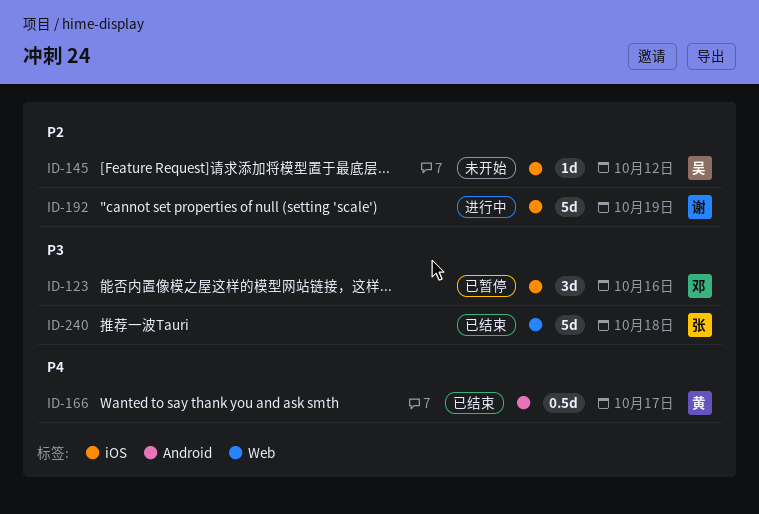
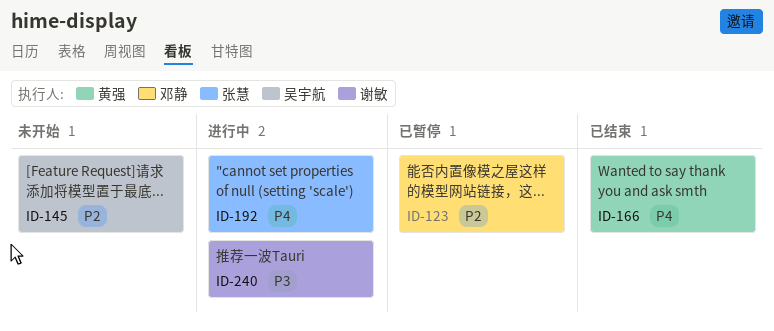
ID-123, priority: P3 -> P2
ID-192, owner: 谢敏 -> 张慧
ID-192, priority: P2 -> P4
ID-240, status: 已结束 -> 进行中
ID-240, owner: 张慧 -> 谢敏

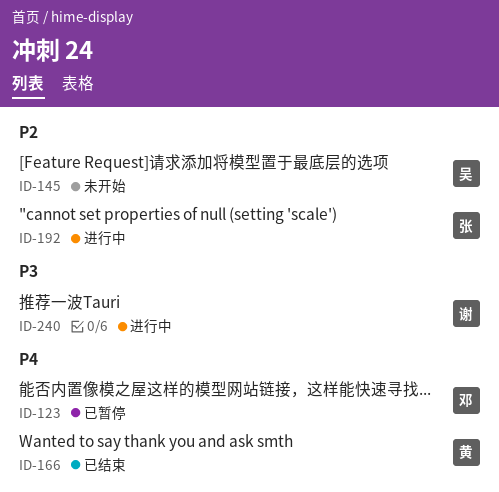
ID-123, priority: P2 -> P4
ID-192, priority: P4 -> P2

